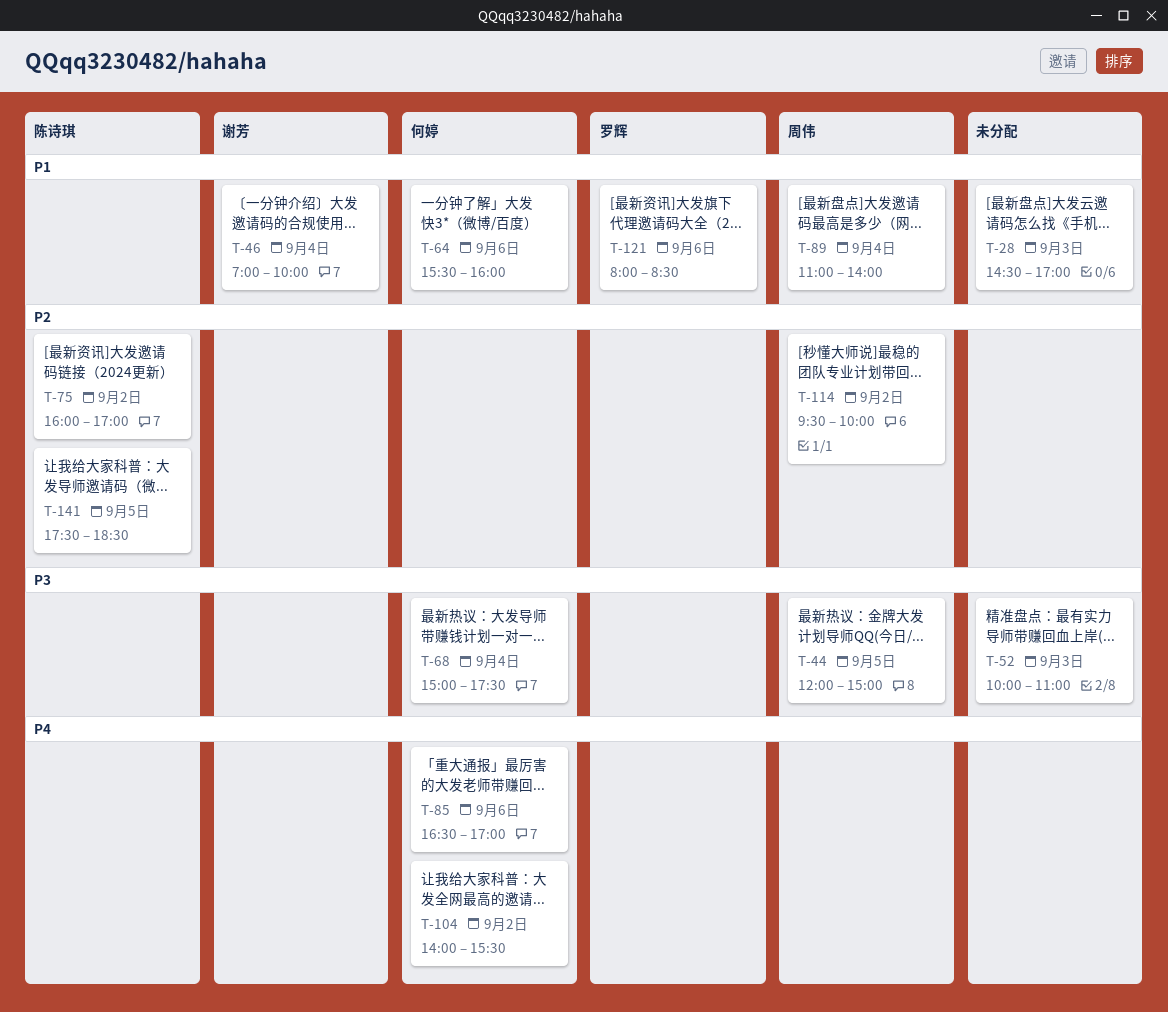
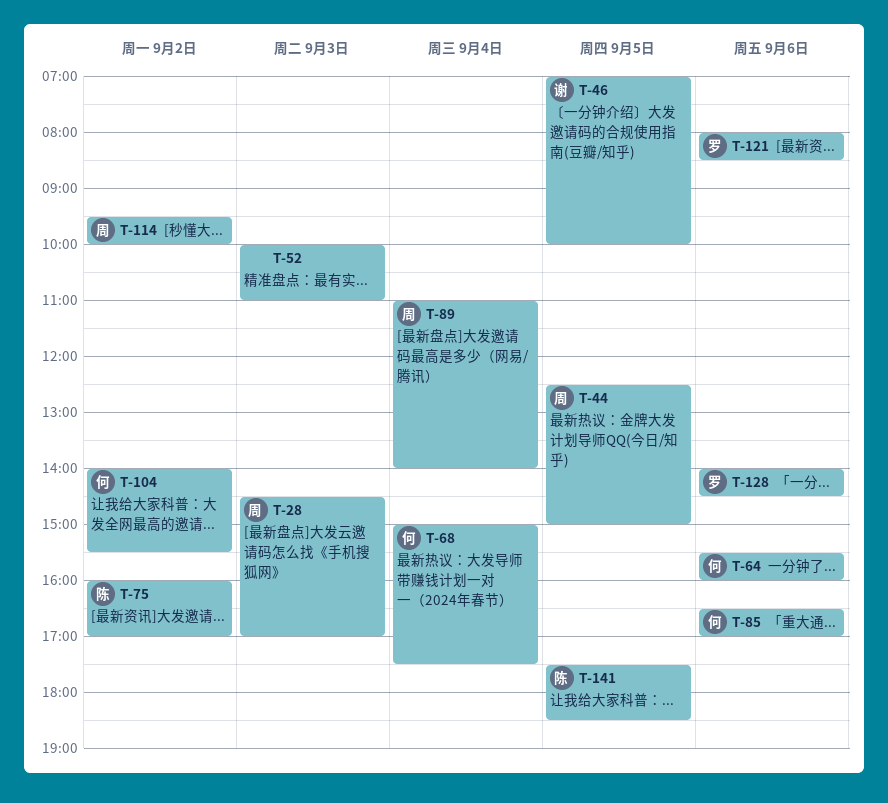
T-28, owner: none -> 周伟
T-44, begins: 12:00 -> 12:30
T-46, day: Sep 4 -> Sep 5
T-128: none -> present

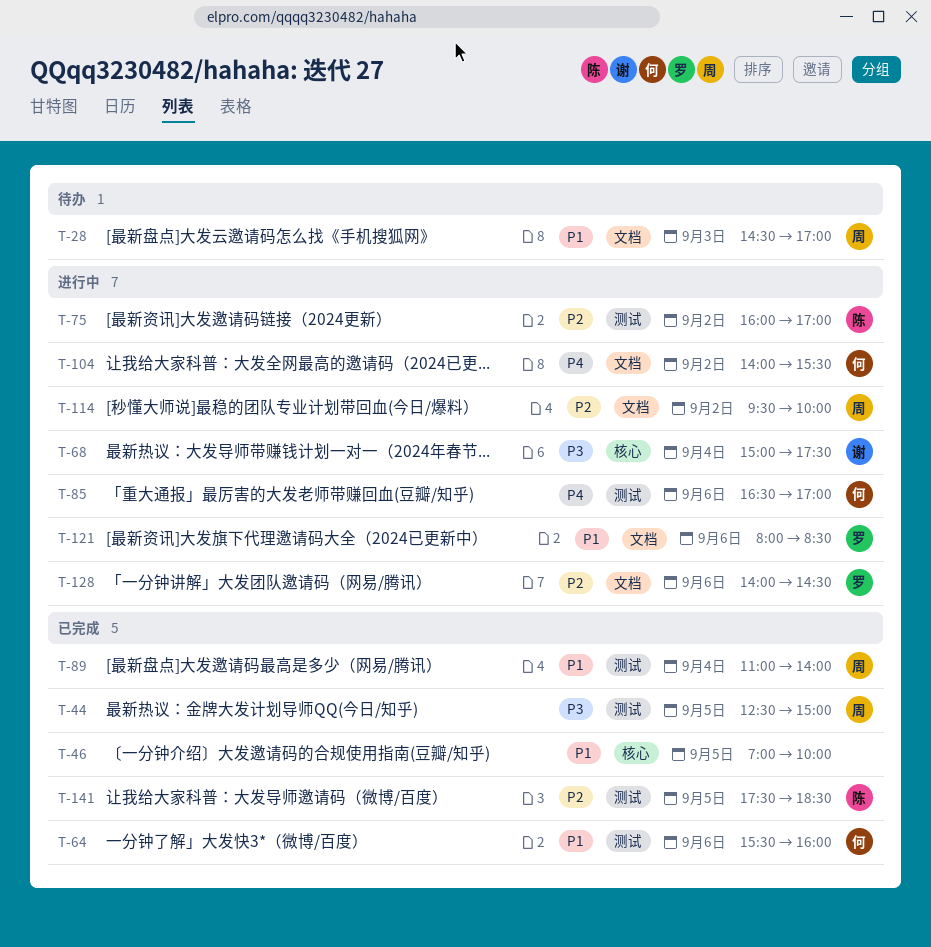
T-46, owner: 谢 -> none
T-52: present -> none
T-68, owner: 何 -> 谢

